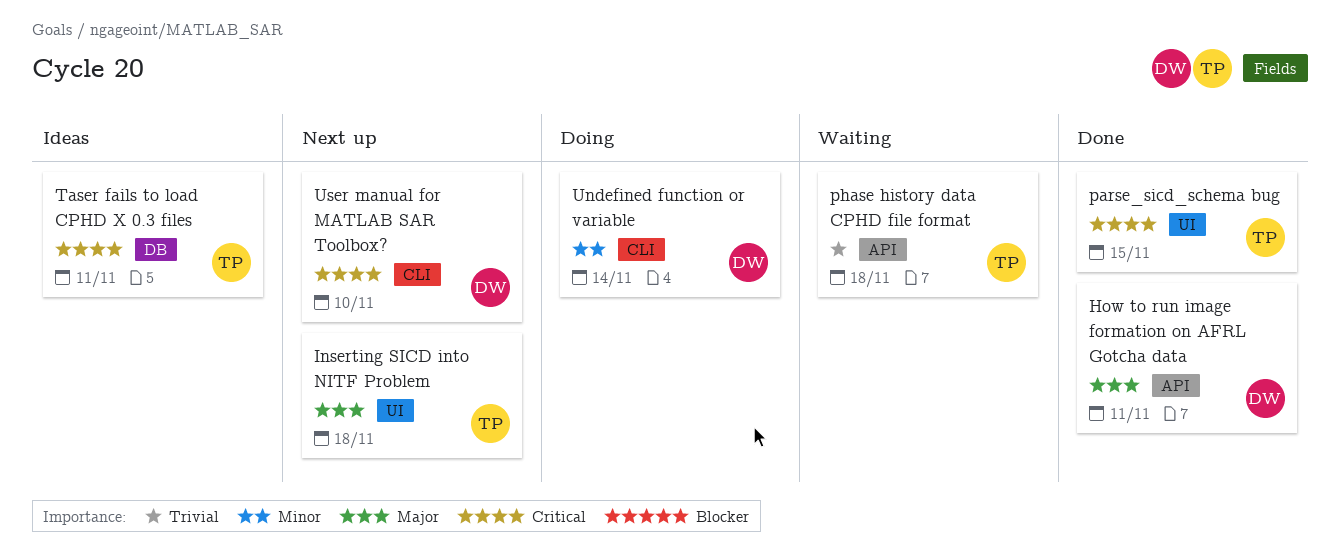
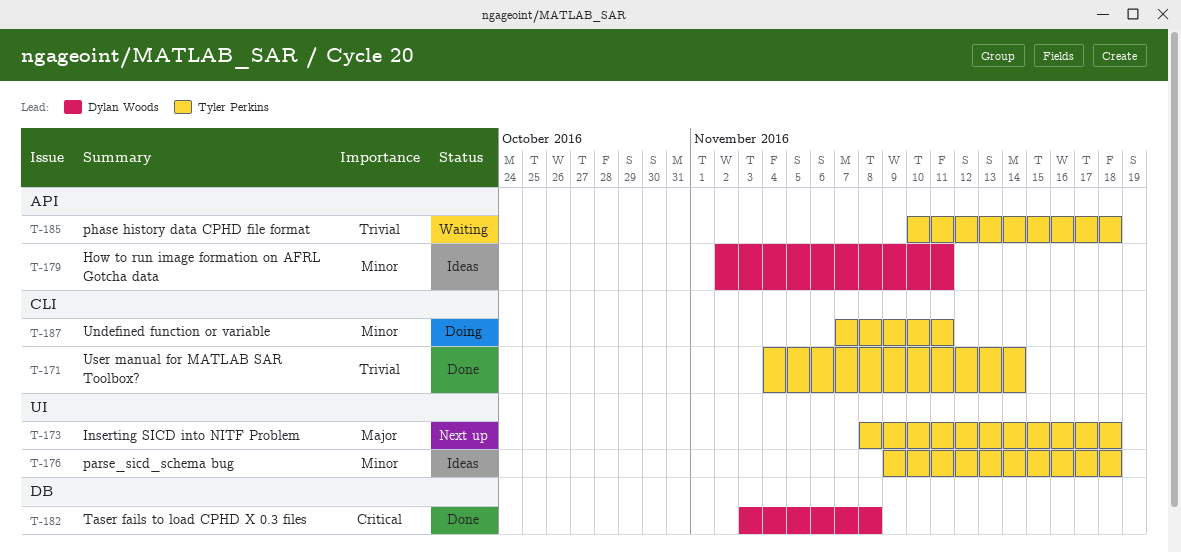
How to run image formation on AFRL Gotcha data, status: Done -> Ideas
How to run image formation on AFRL Gotcha data, priority: Major -> Minor
parse_sicd_schema bug, status: Done -> Ideas
parse_sicd_schema bug, priority: Critical -> Minor
parse_sicd_schema bug, due: Nov 15 -> Nov 18
Taser fails to load CPHD X 0.3 files, status: Ideas -> Done
Taser fails to load CPHD X 0.3 files, owner: Tyler Perkins -> Dylan Woods
Taser fails to load CPHD X 0.3 files, due: Nov 11 -> Nov 8
Undefined function or variable, owner: Dylan Woods -> Tyler Perkins
Undefined function or variable, due: Nov 14 -> Nov 11
User manual for MATLAB SAR Toolbox?, status: Next up -> Done
User manual for MATLAB SAR Toolbox?, owner: Dylan Woods -> Tyler Perkins
User manual for MATLAB SAR Toolbox?, priority: Critical -> Trivial
User manual for MATLAB SAR Toolbox?, due: Nov 10 -> Nov 14

